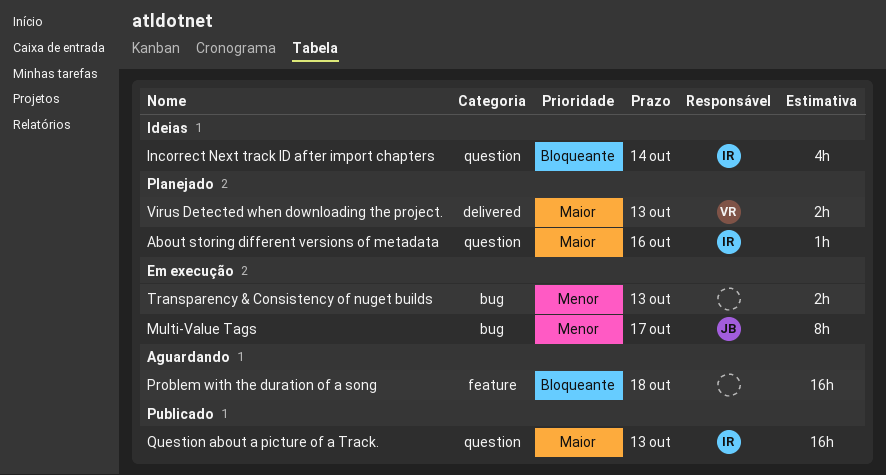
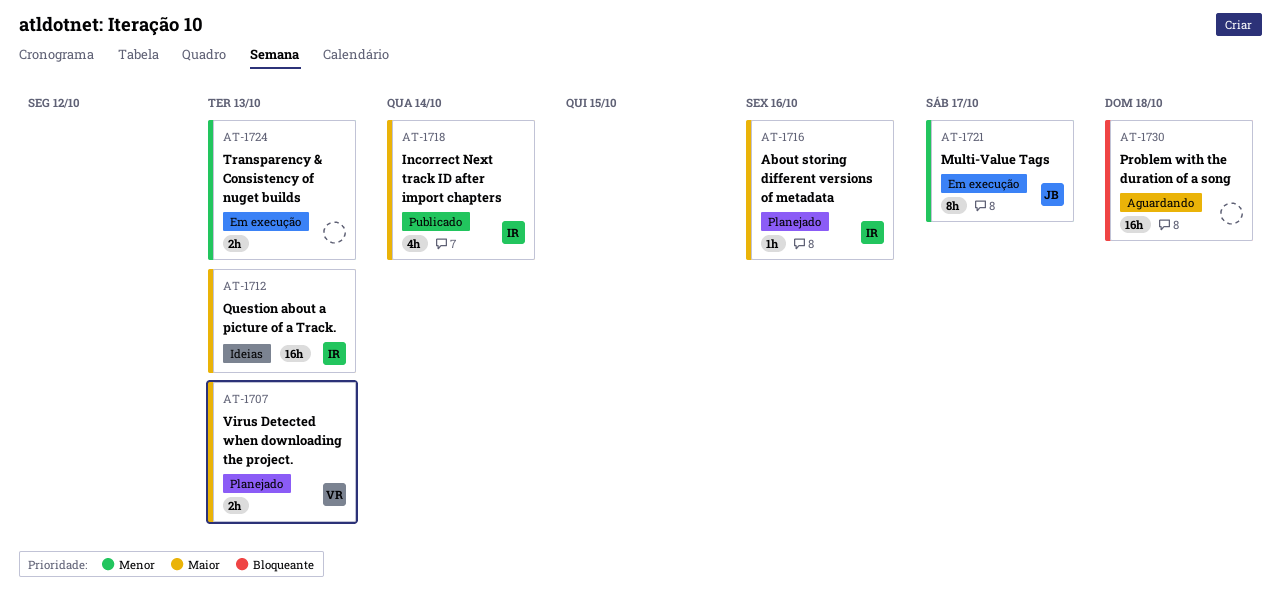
Incorrect Next track ID after import chapters, status: Ideias -> Publicado
Incorrect Next track ID after import chapters, priority: Bloqueante -> Maior
Question about a picture of a Track., status: Publicado -> Ideias

